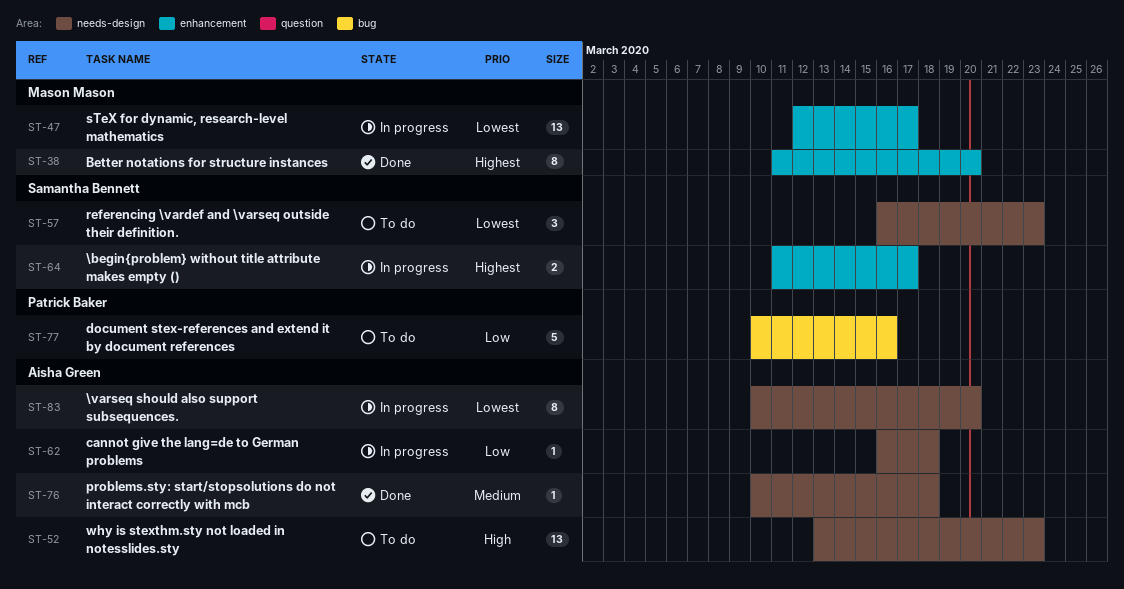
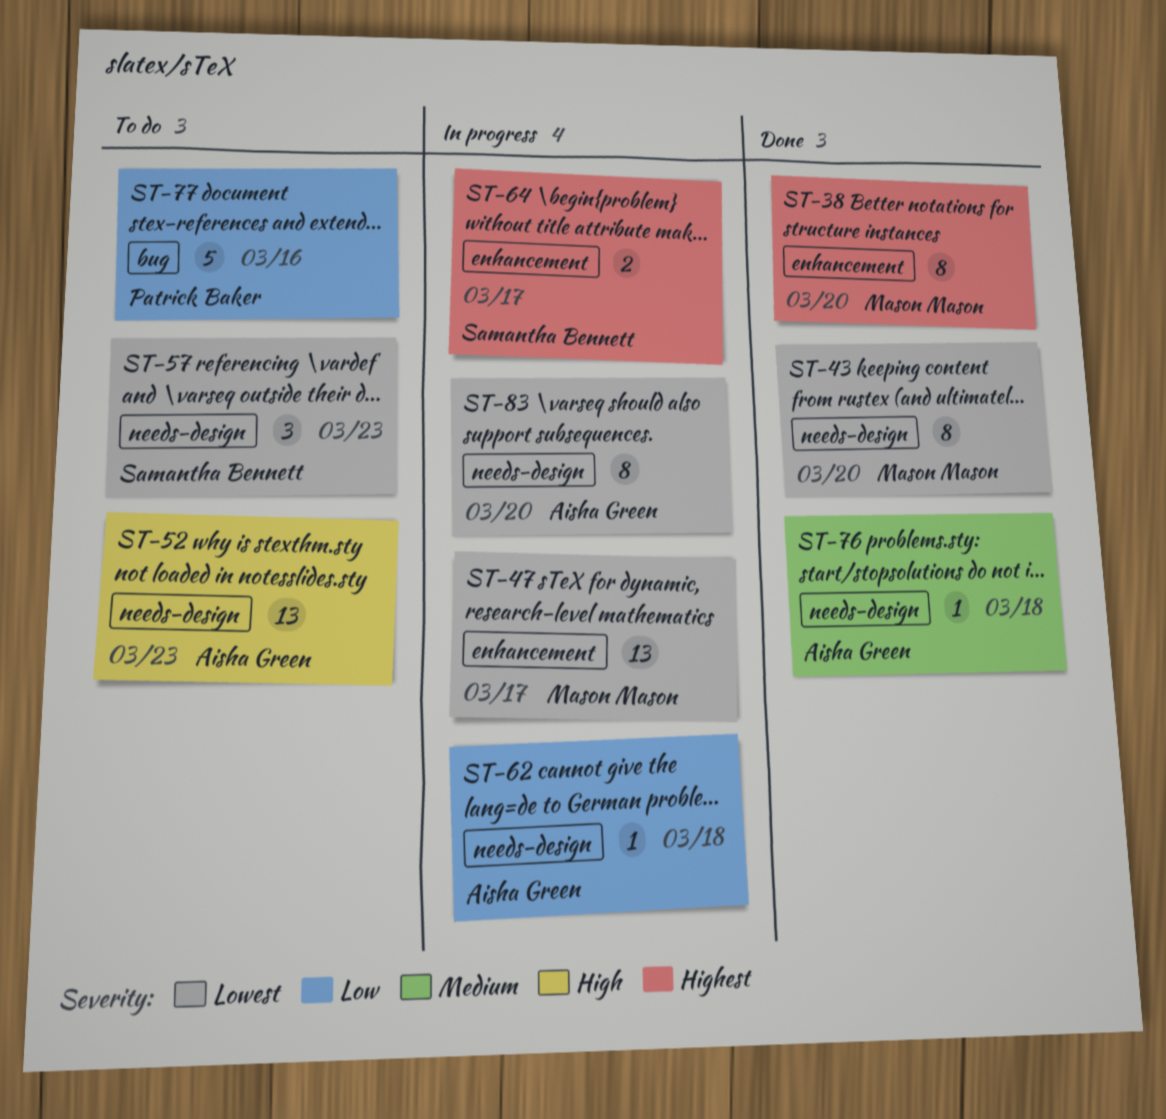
ST-43: none -> present

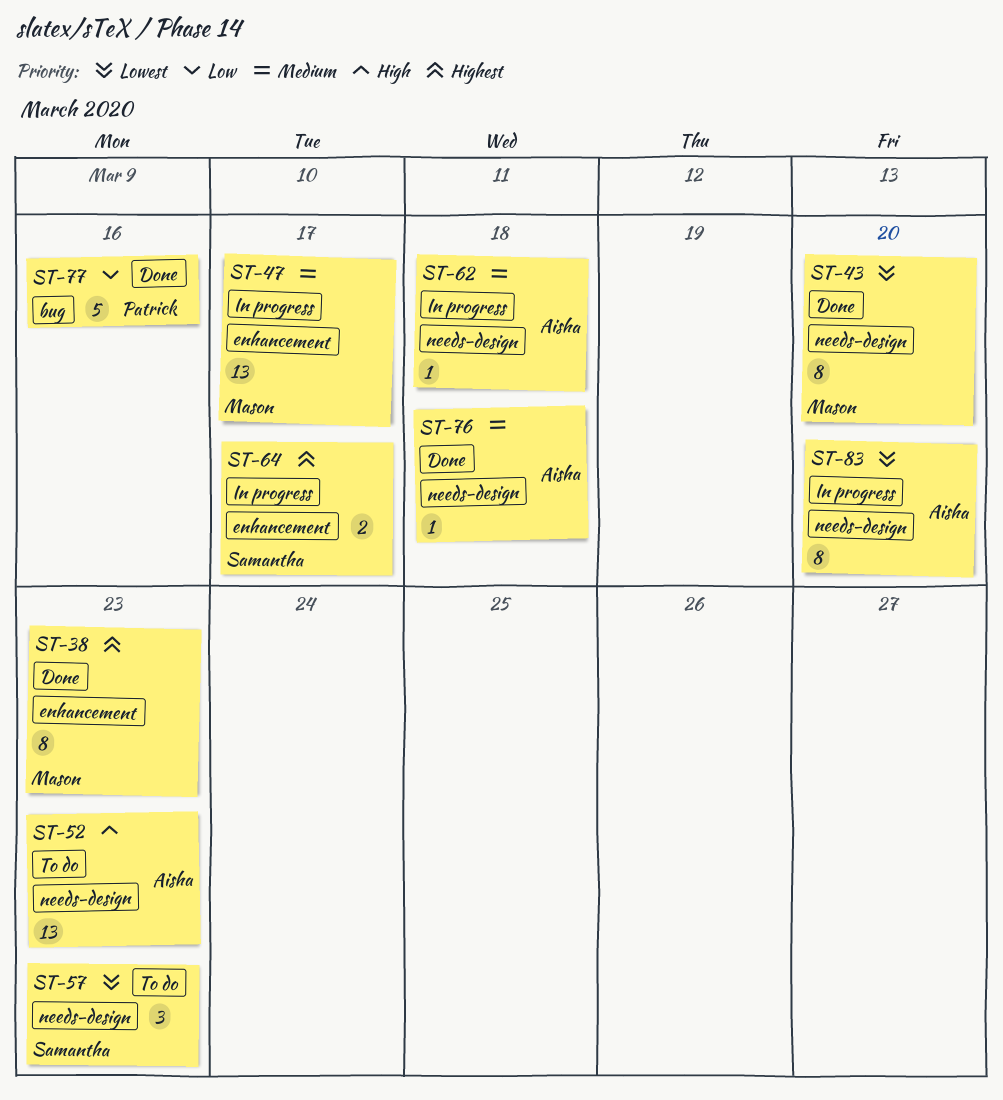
ST-38, due: Mar 20 -> Mar 23
ST-47, priority: Lowest -> Medium
ST-62, priority: Low -> Medium
ST-77, status: To do -> Done

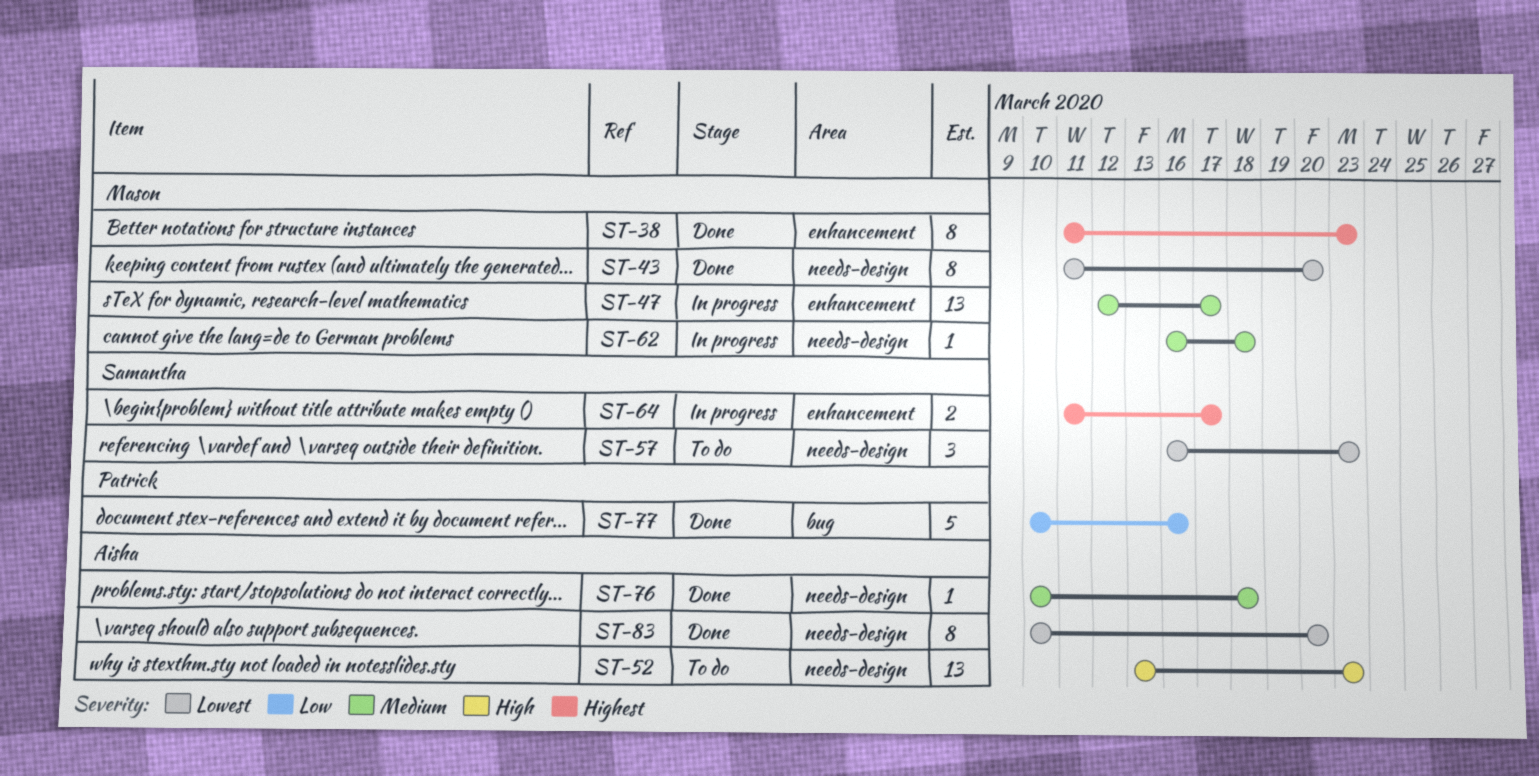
ST-62, owner: Aisha -> Mason
ST-83, status: In progress -> Done

